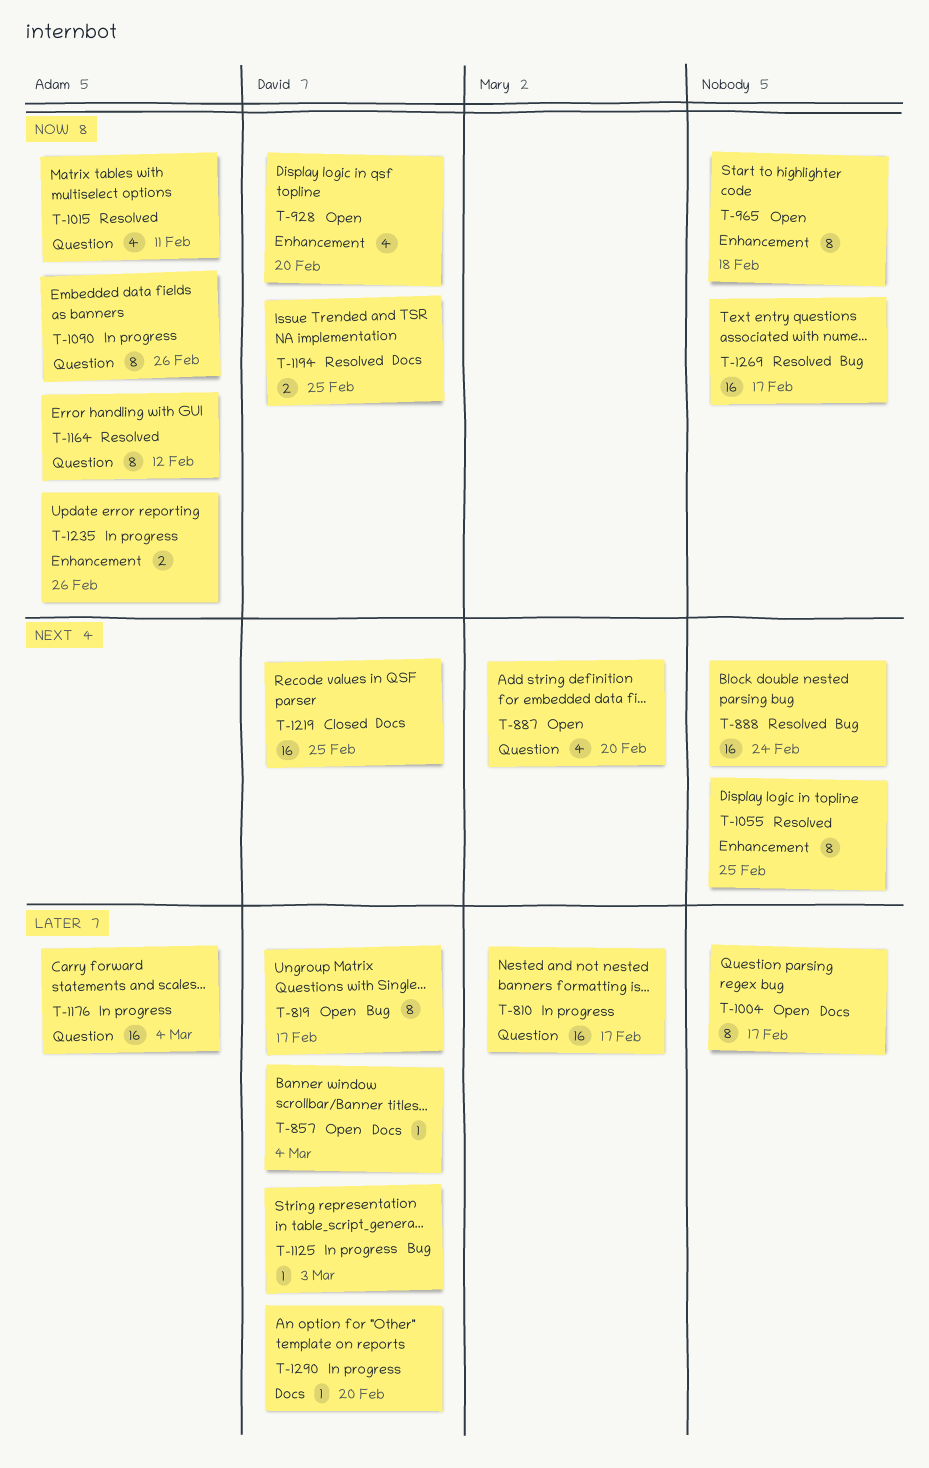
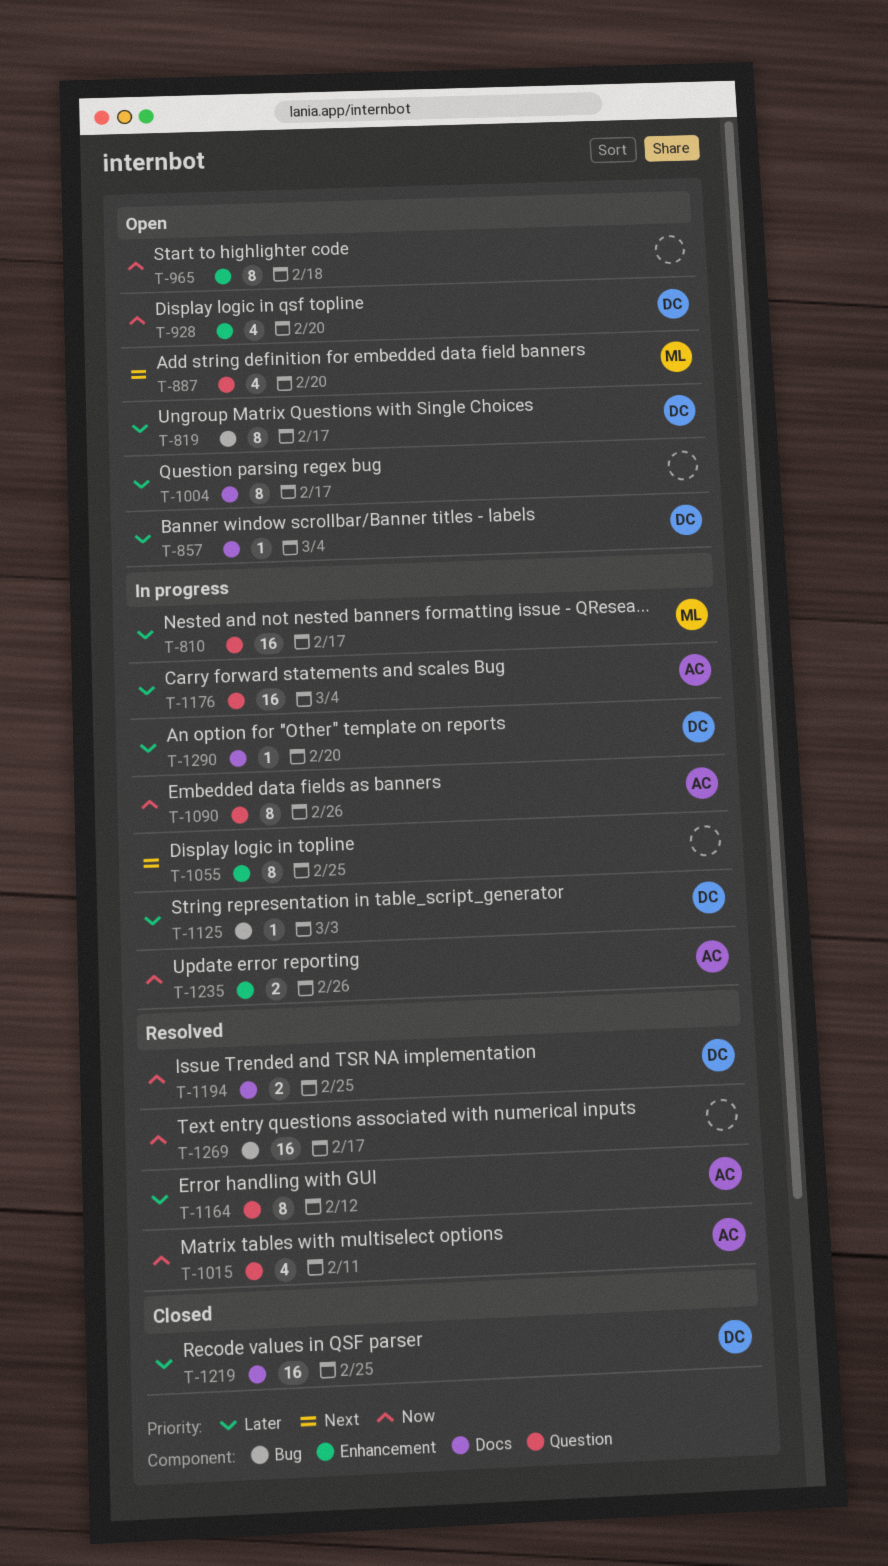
T-888: present -> none
T-1055, status: Resolved -> In progress
T-1164, priority: Now -> Later
T-1219, priority: Next -> Later

